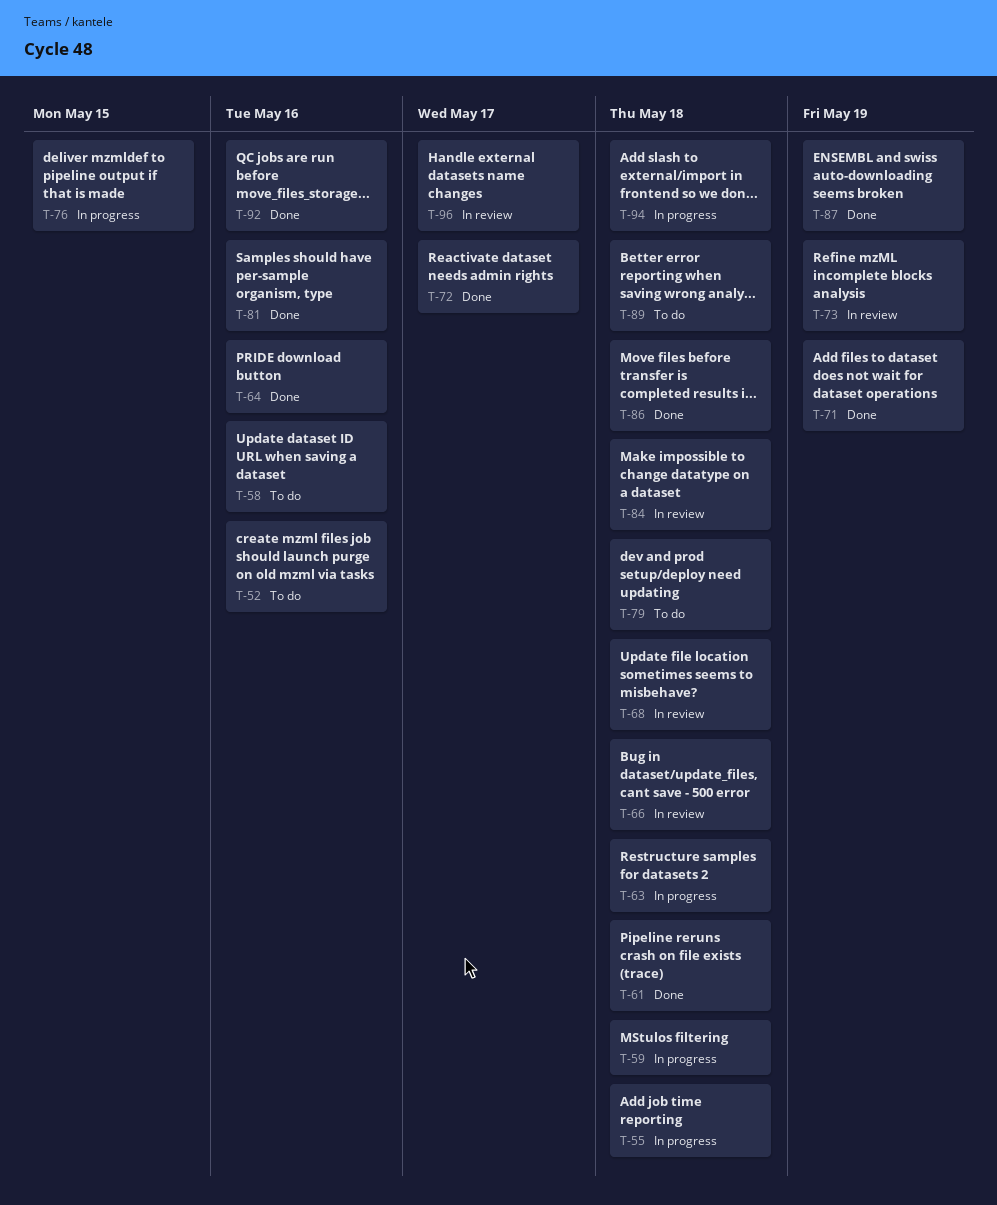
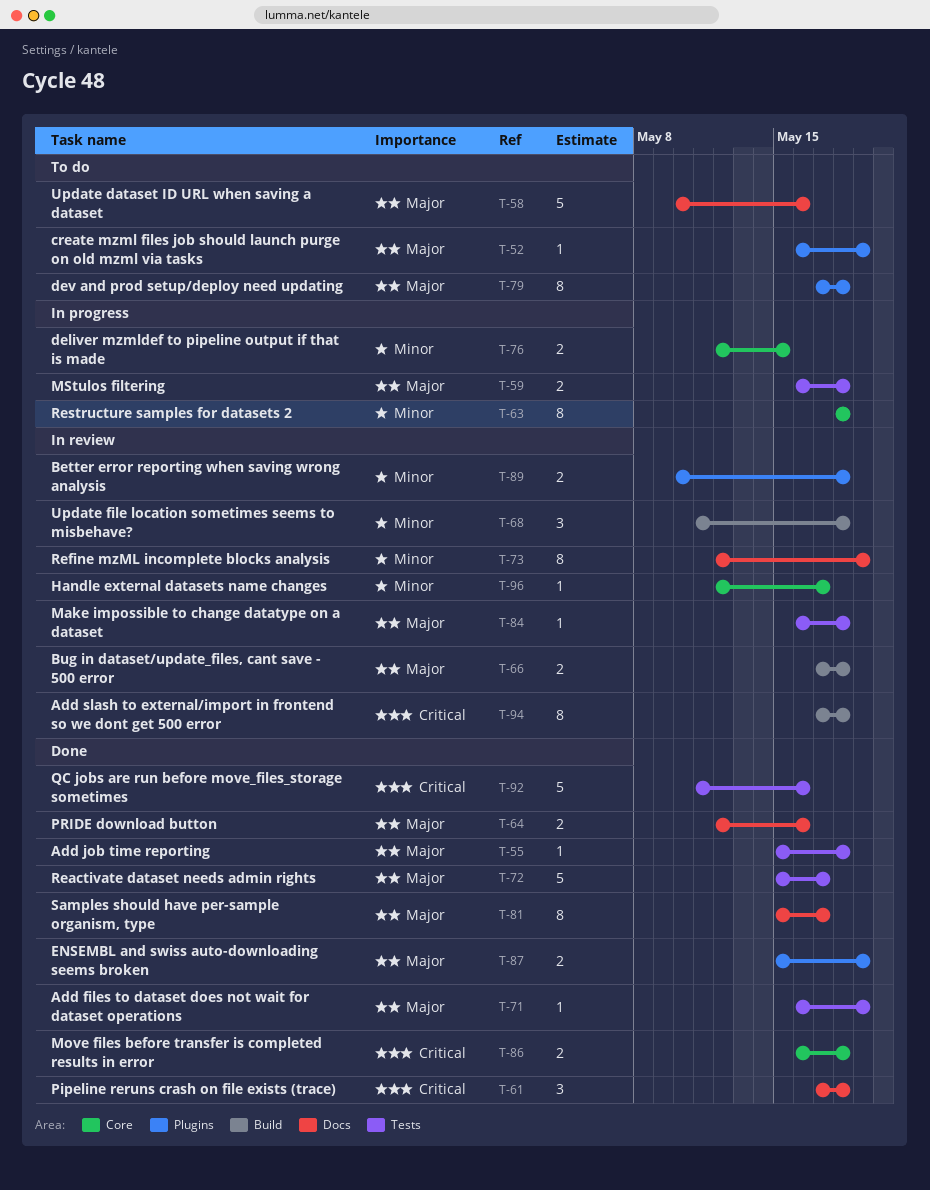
T-52, due: May 16 -> May 19
T-55, status: In progress -> Done
T-81, due: May 16 -> May 17
T-89, status: To do -> In review
T-94, status: In progress -> In review

